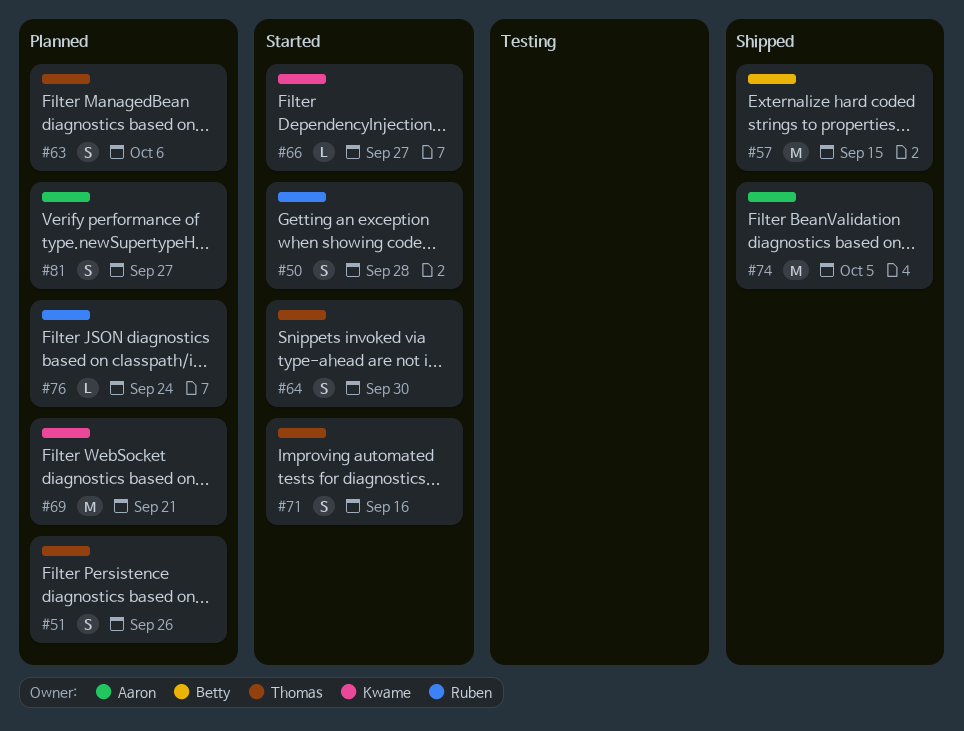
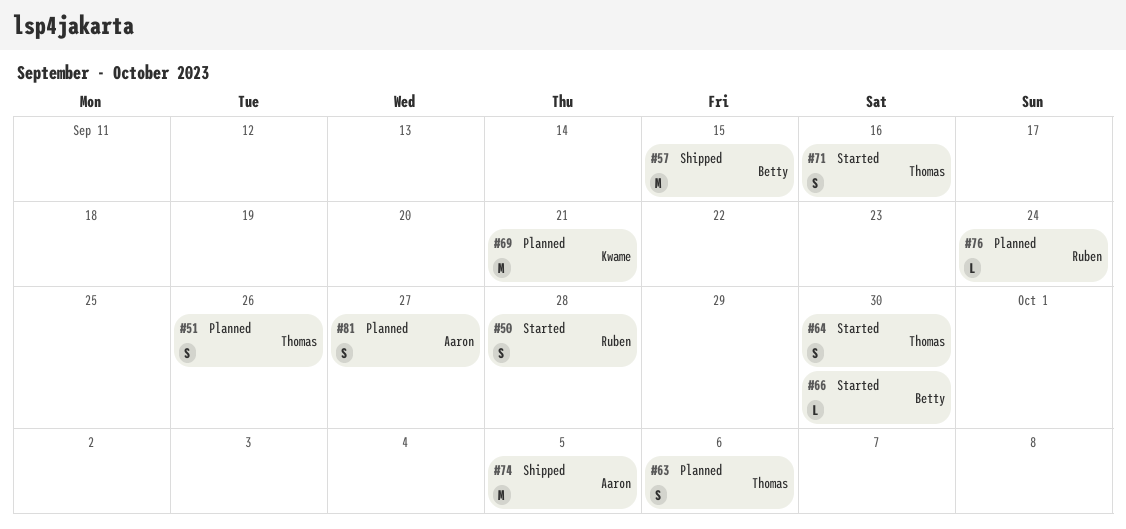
#66, owner: Kwame -> Betty
#66, due: Sep 27 -> Sep 30

